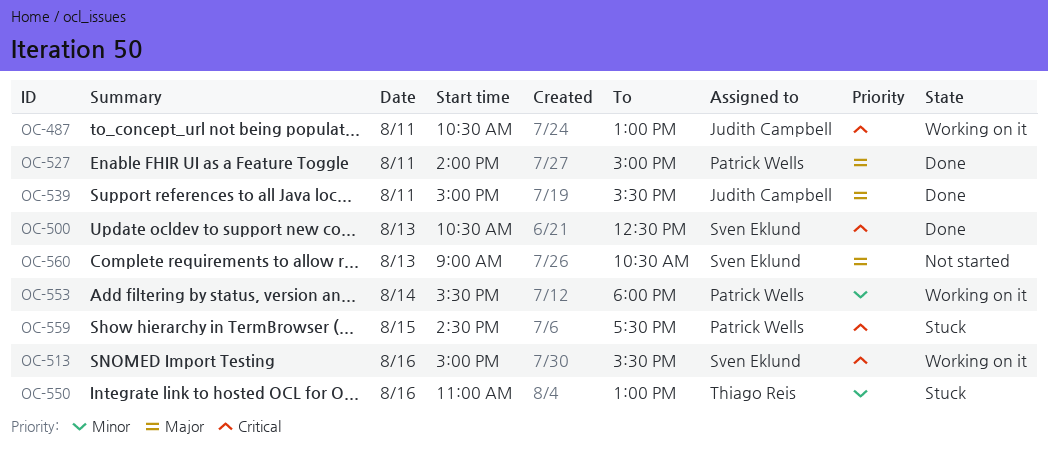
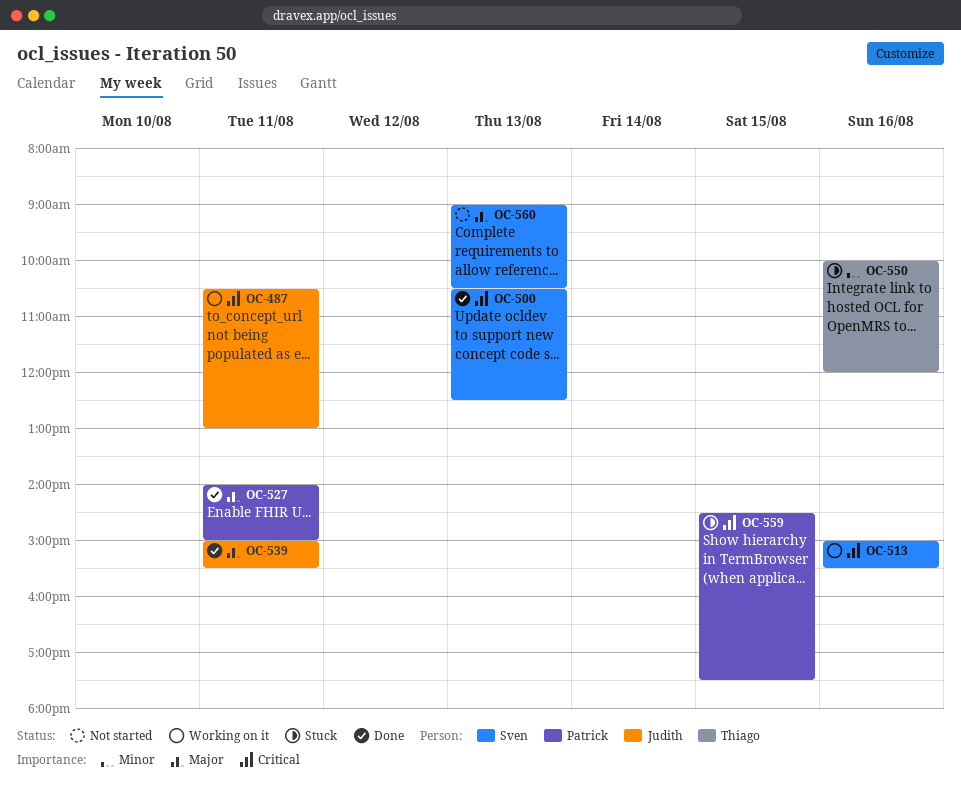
OC-550, begins: 11:00 -> 10:00
OC-550, ends: 13:00 -> 12:00
OC-553: present -> none

